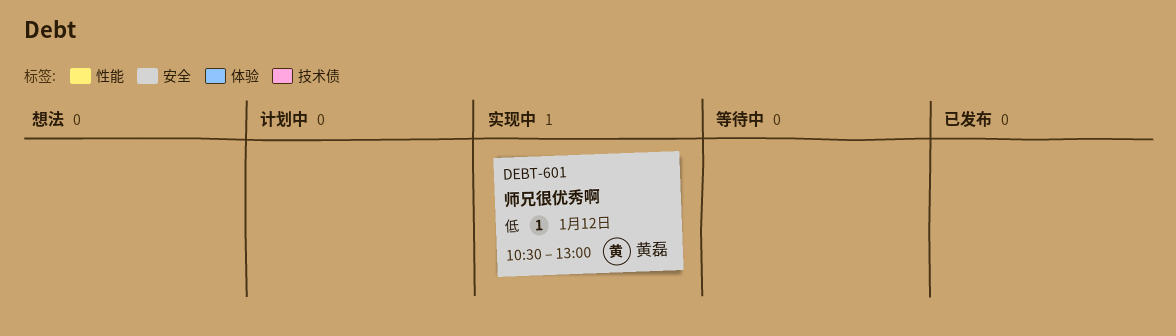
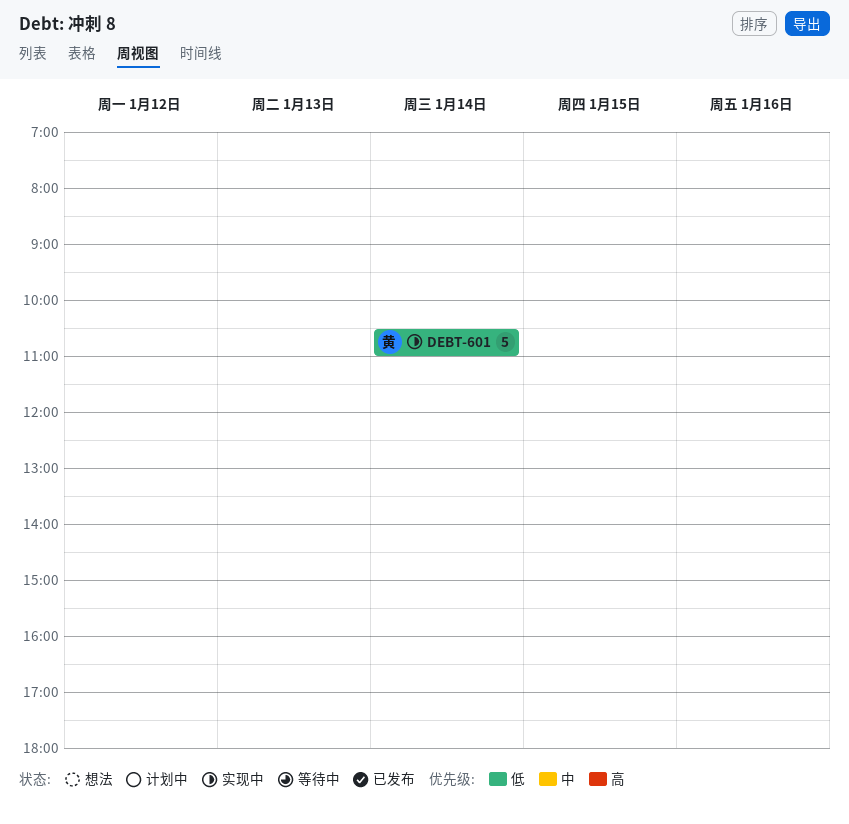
DEBT-601, estimate: 1 -> 5
DEBT-601, day: Jan 12 -> Jan 14
DEBT-601, ends: 13:00 -> 11:00

